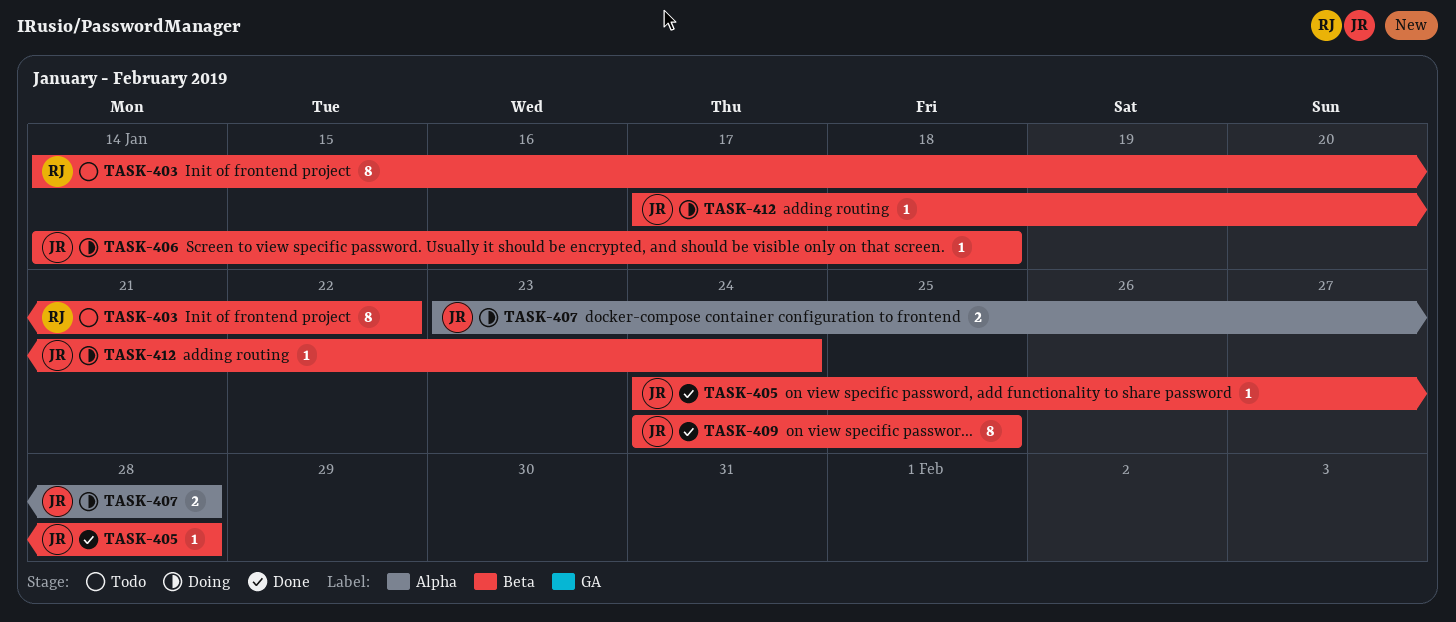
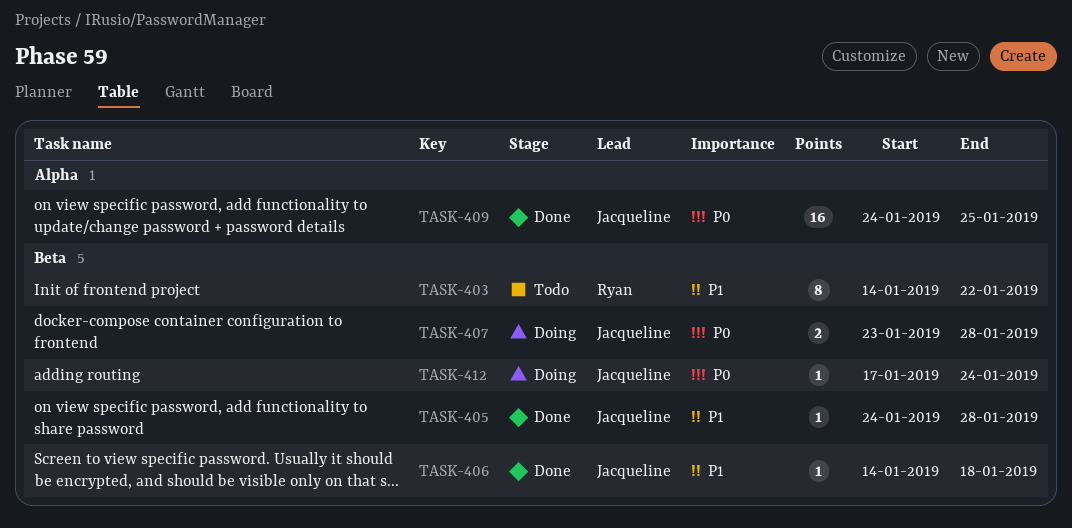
TASK-406, status: Doing -> Done
TASK-407, label: Alpha -> Beta
TASK-409, label: Beta -> Alpha
TASK-409, estimate: 8 -> 16

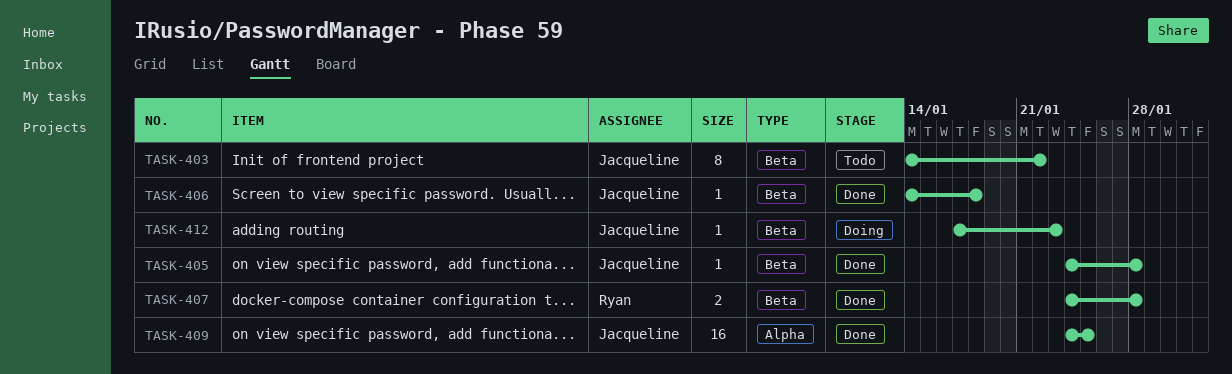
TASK-403, owner: Ryan -> Jacqueline
TASK-407, status: Doing -> Done
TASK-407, owner: Jacqueline -> Ryan
TASK-407, start: Jan 23 -> Jan 24
TASK-412, due: Jan 24 -> Jan 23

